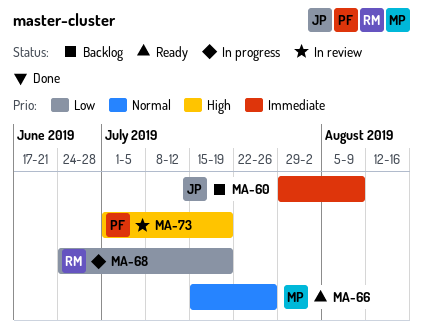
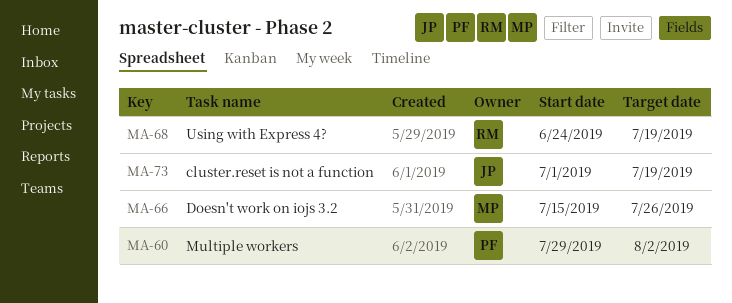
MA-60, owner: JP -> PF
MA-60, due: Aug 9 -> Aug 2
MA-73, owner: PF -> JP

